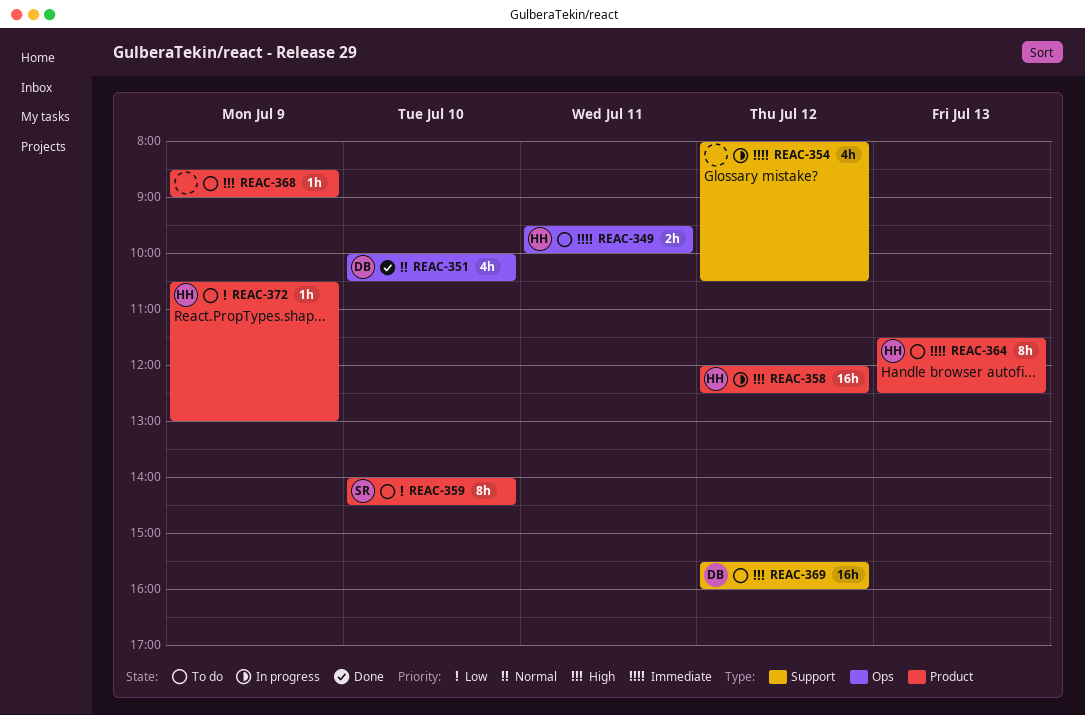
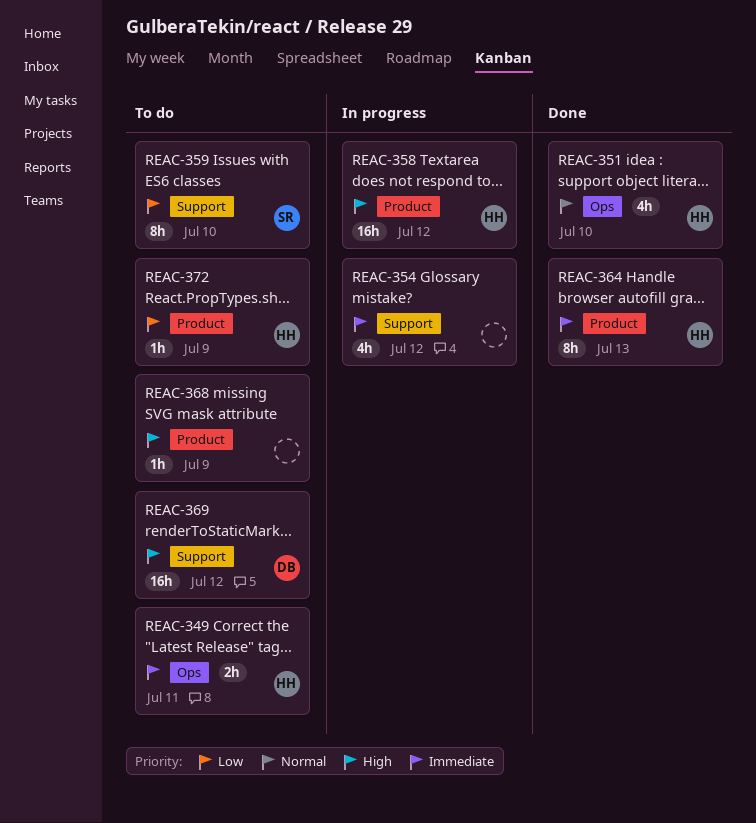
REAC-351, owner: DB -> HH
REAC-359, label: Product -> Support
REAC-364, status: To do -> Done

